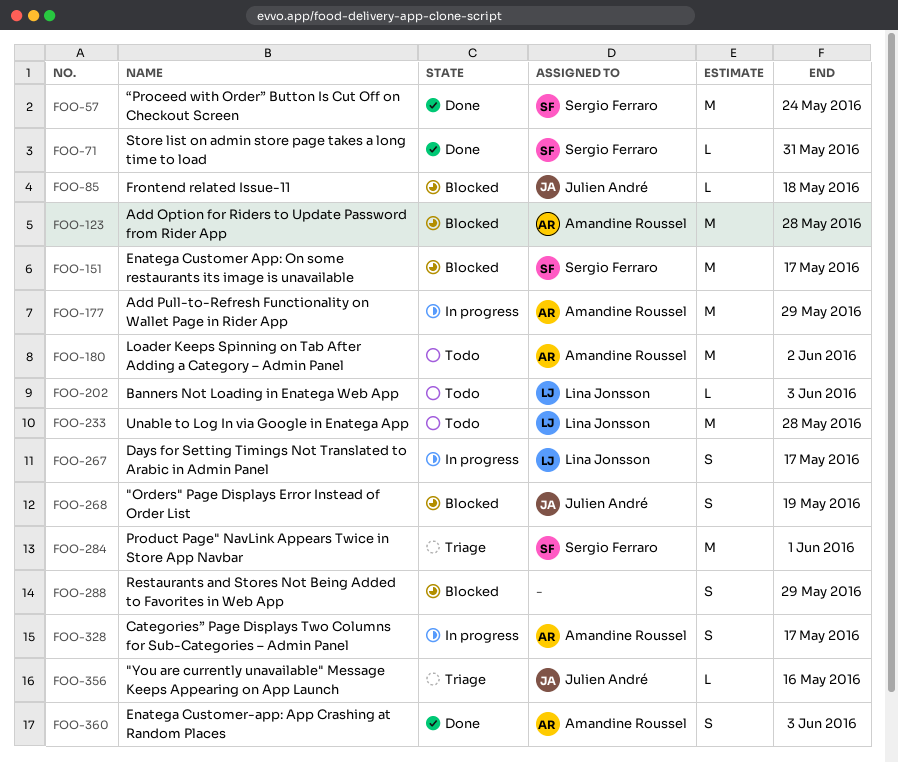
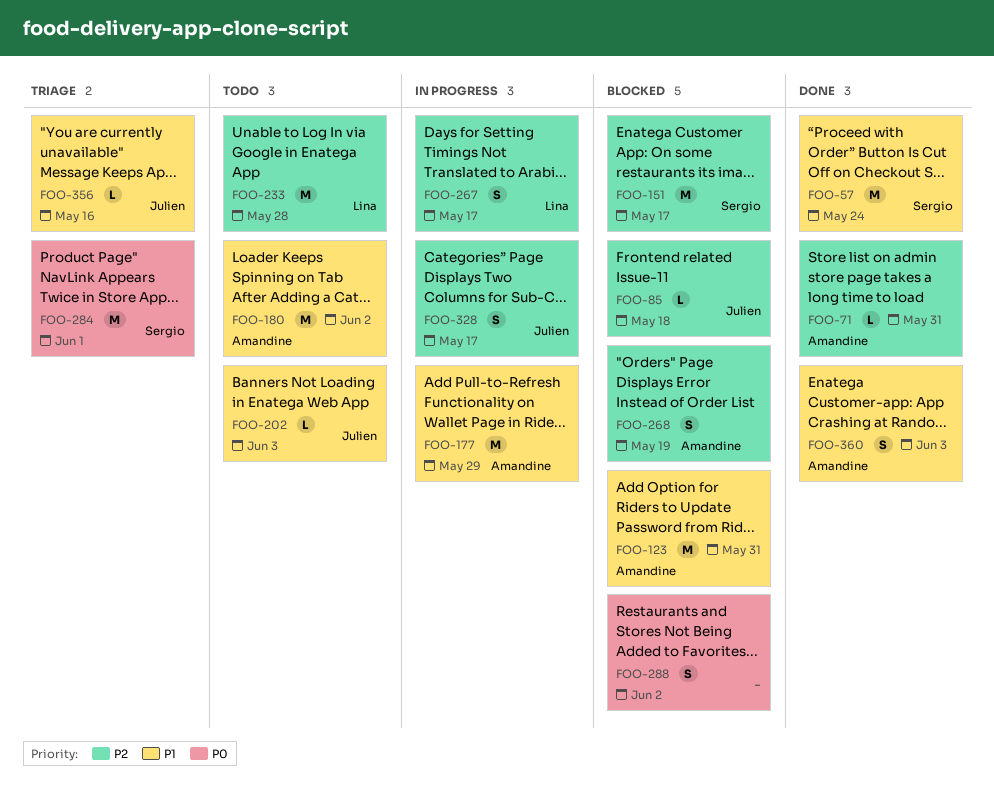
FOO-71, owner: Sergio Ferraro -> Amandine Roussel
FOO-123, due: May 28 -> May 31
FOO-202, owner: Lina Jonsson -> Julien André
FOO-268, owner: Julien André -> Amandine Roussel
FOO-288, due: May 29 -> Jun 2
FOO-328, owner: Amandine Roussel -> Julien André

